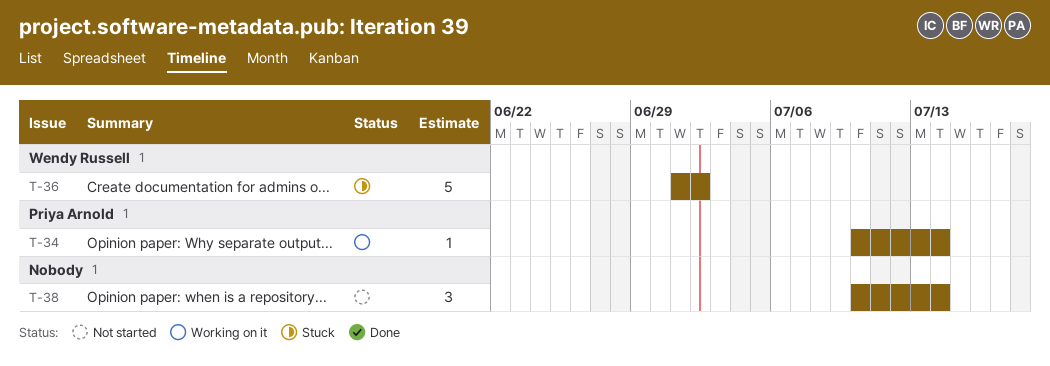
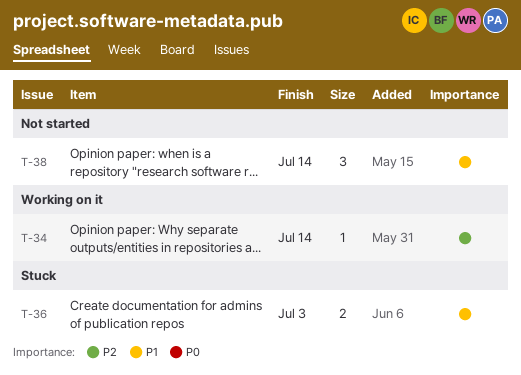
T-36, estimate: 5 -> 2
T-36, due: Jul 2 -> Jul 3

